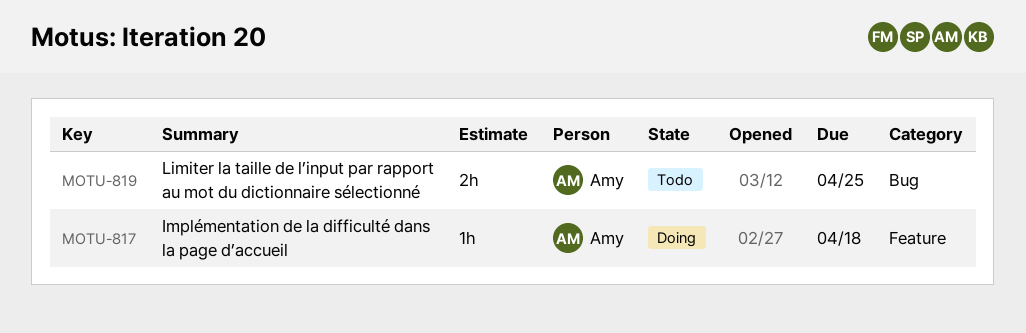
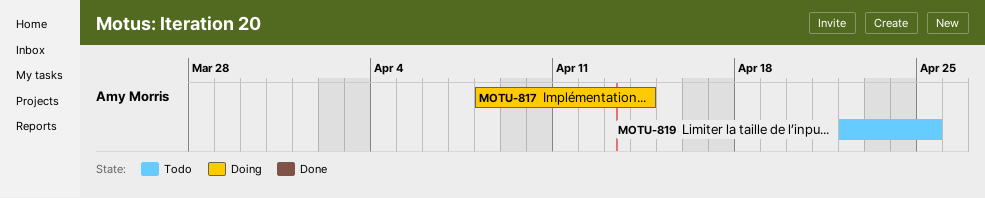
MOTU-817, due: Apr 18 -> Apr 14

